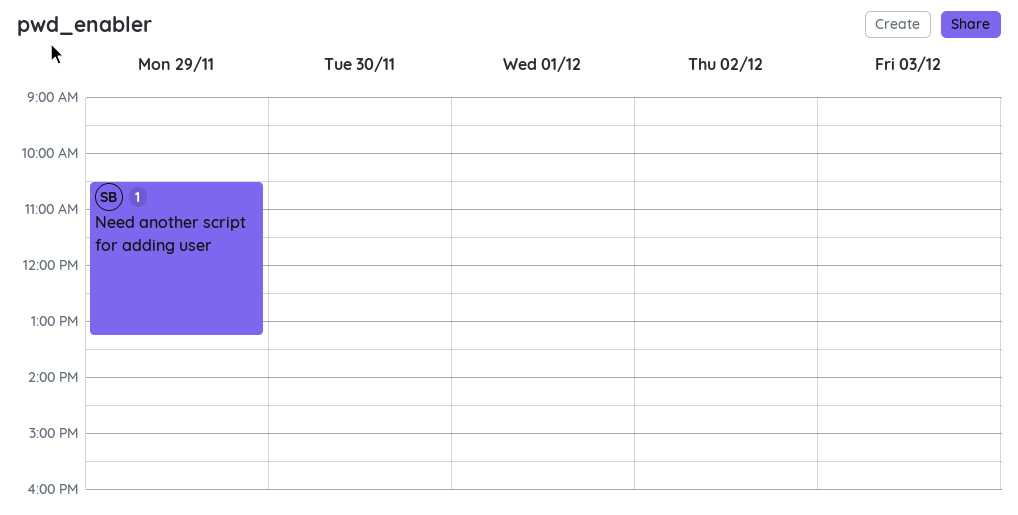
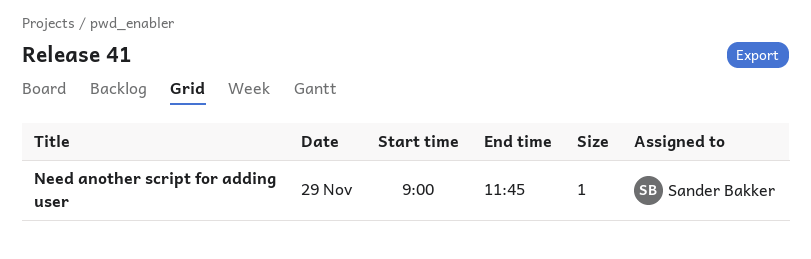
Need another script for adding user, begins: 10:30 -> 09:00
Need another script for adding user, ends: 13:15 -> 11:45

